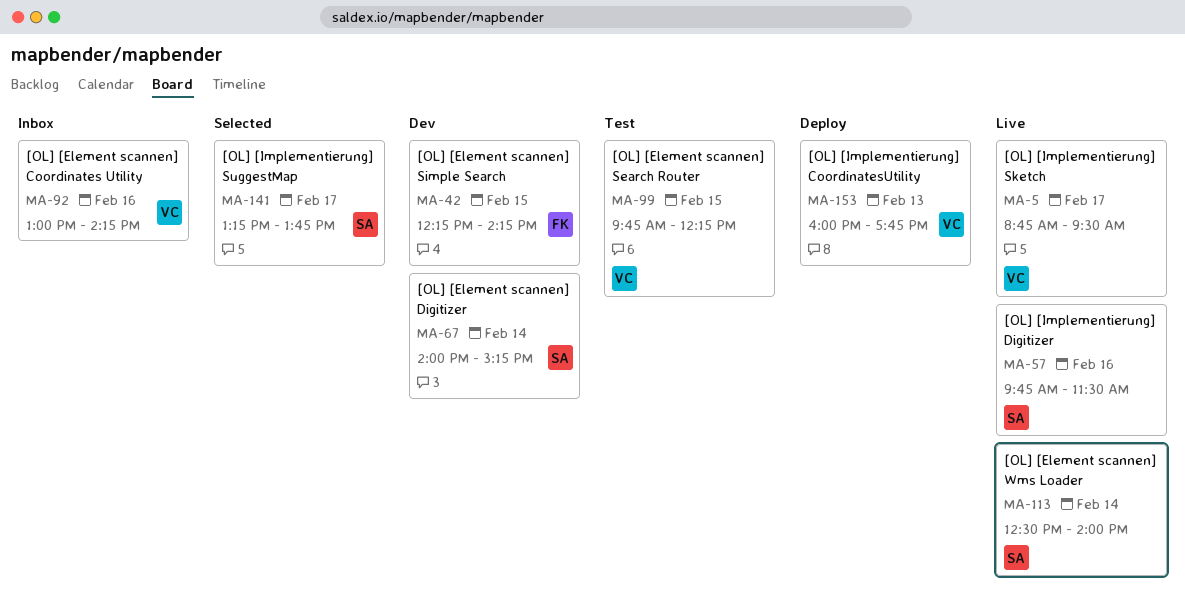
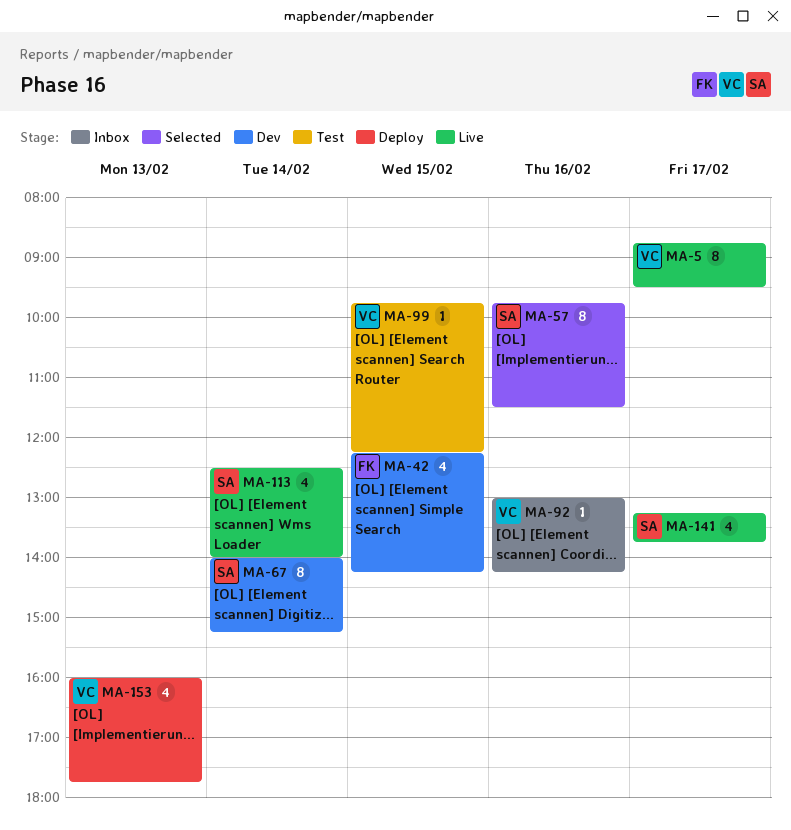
MA-57, status: Live -> Selected
MA-141, status: Selected -> Live

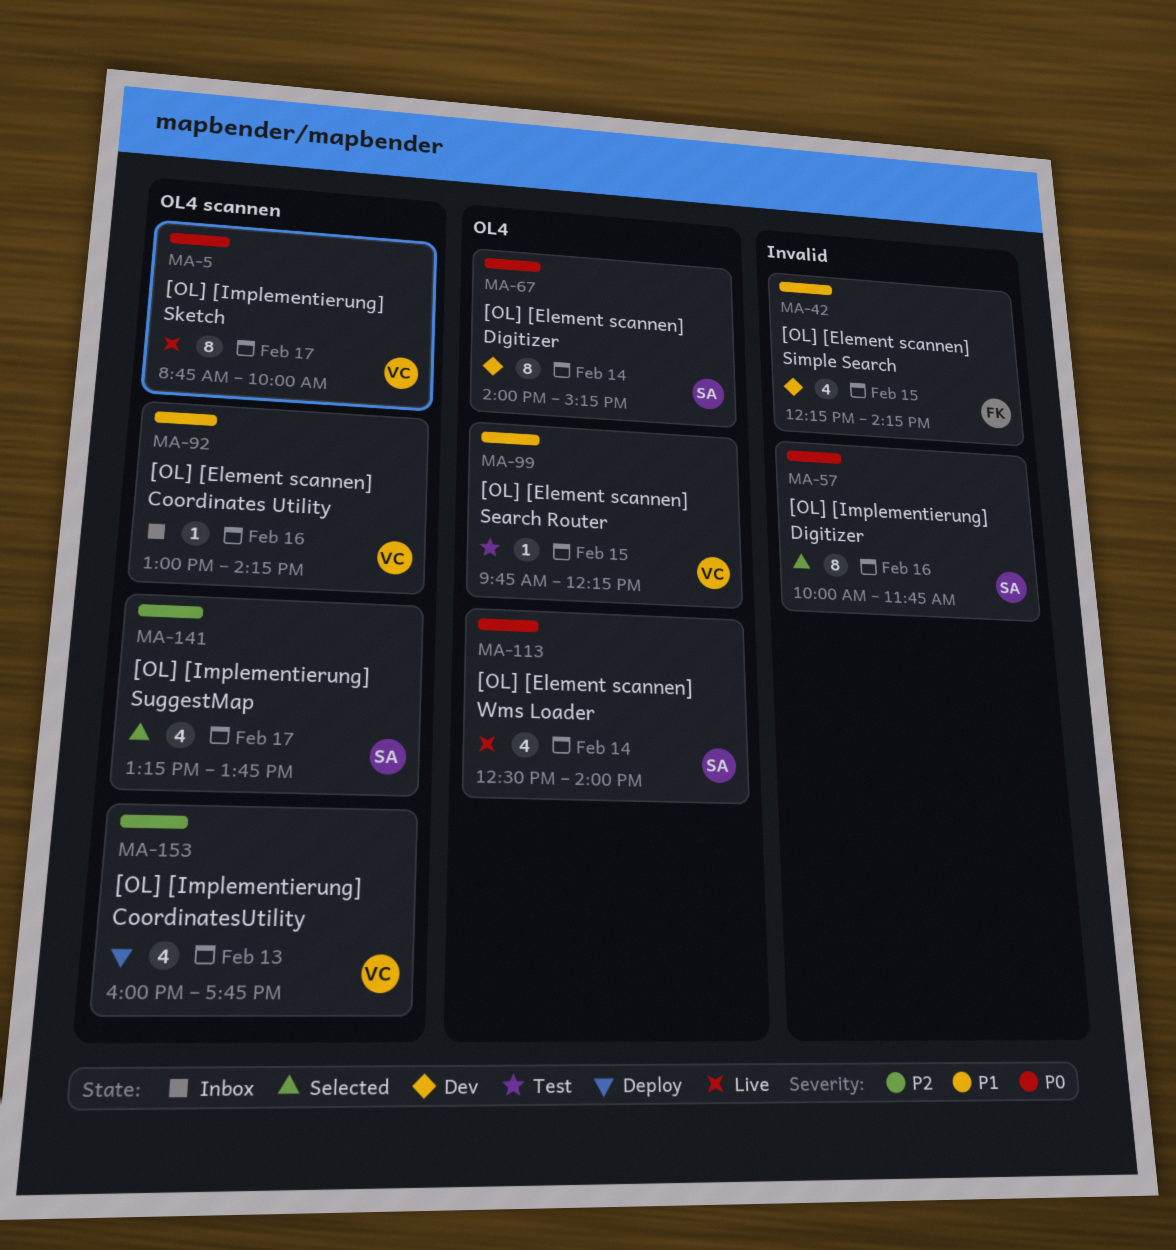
MA-5, ends: 09:30 -> 10:00
MA-57, begins: 09:45 -> 10:00
MA-57, ends: 11:30 -> 11:45
MA-141, status: Live -> Selected

